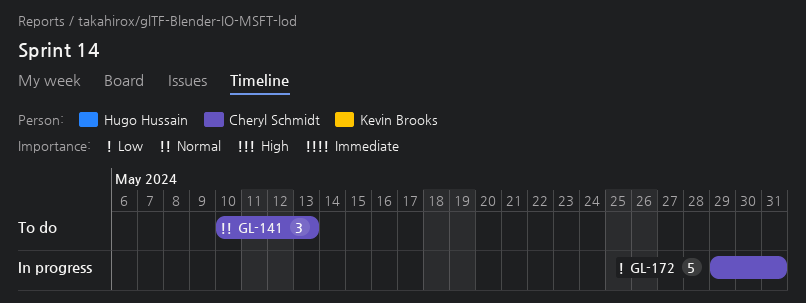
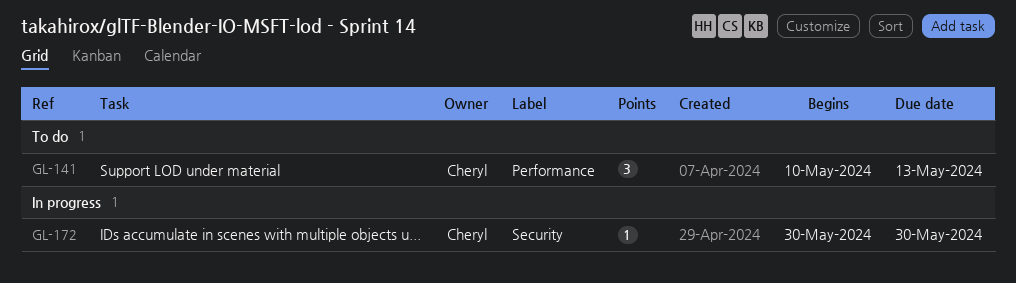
GL-172, estimate: 5 -> 1
GL-172, start: May 29 -> May 30
GL-172, due: May 31 -> May 30

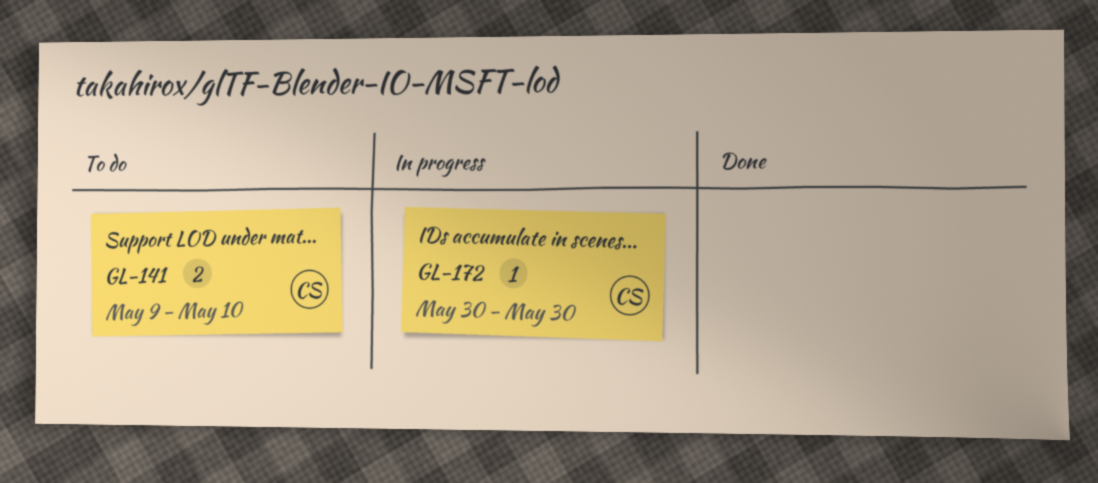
GL-141, estimate: 3 -> 2
GL-141, start: May 10 -> May 9
GL-141, due: May 13 -> May 10

